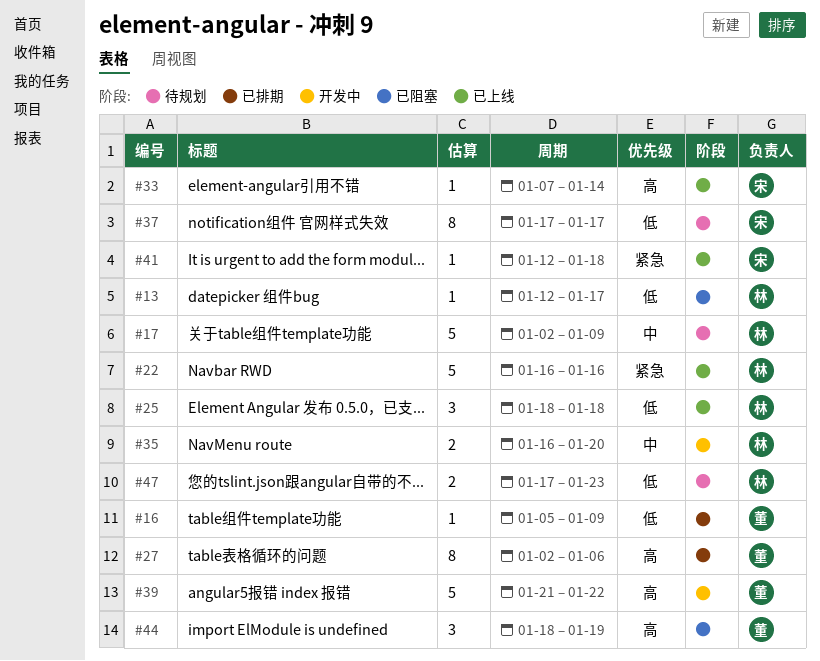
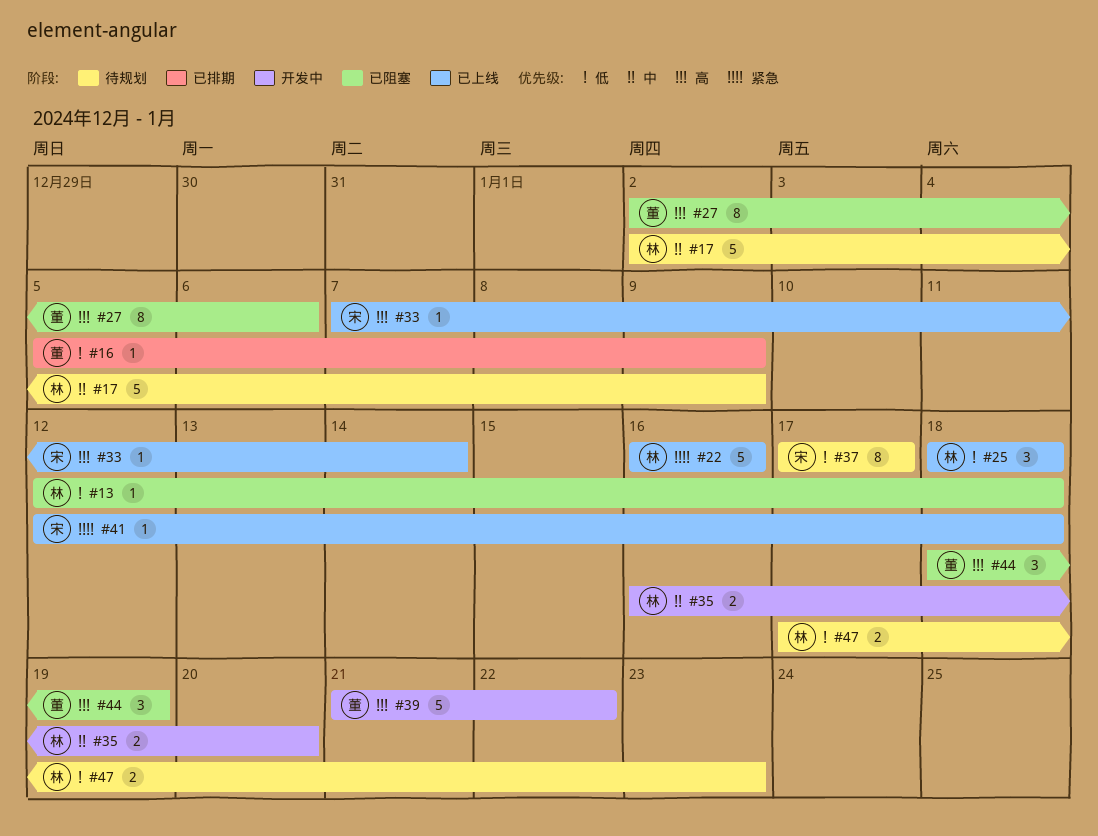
#13, due: Jan 17 -> Jan 18
#27, status: 已排期 -> 已阻塞

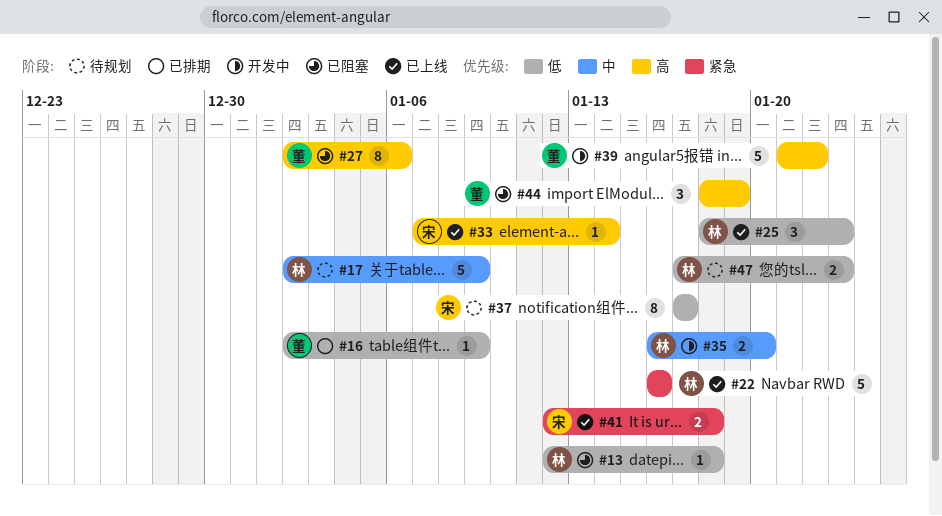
#16, start: Jan 5 -> Jan 2
#25, due: Jan 18 -> Jan 23
#41, estimate: 1 -> 2

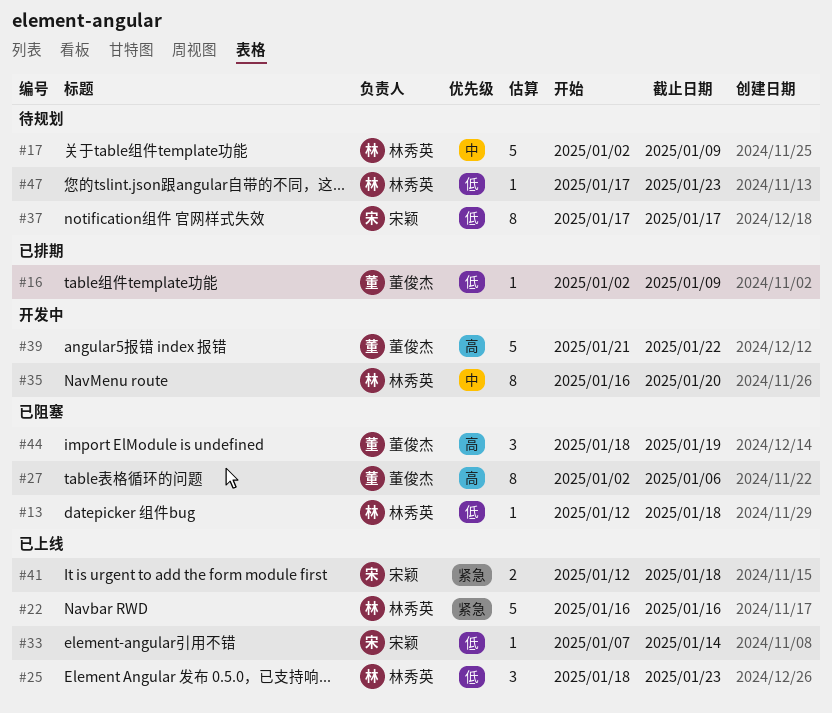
#33, priority: 高 -> 低
#35, estimate: 2 -> 8
#47, estimate: 2 -> 1

